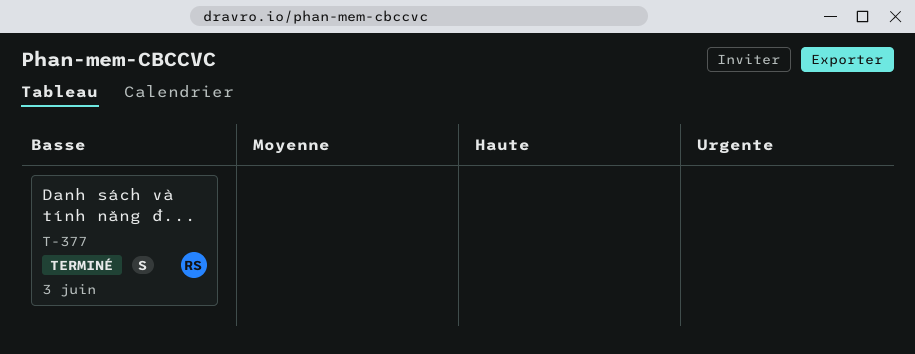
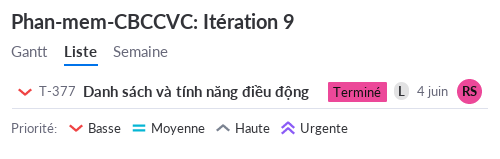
T-377, estimate: S -> L
T-377, due: Jun 3 -> Jun 4

